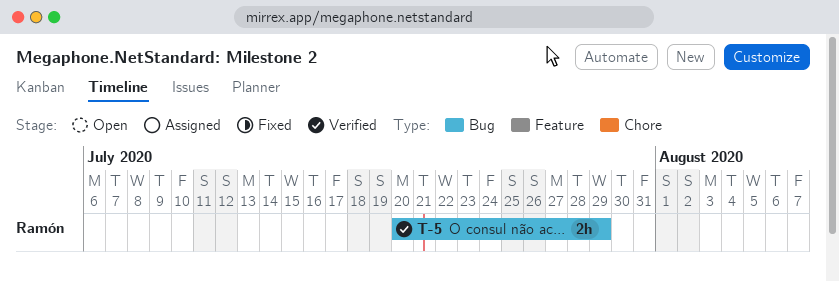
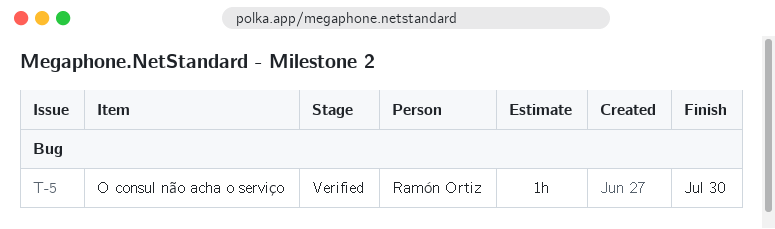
T-5, estimate: 2h -> 1h
T-5, due: Jul 29 -> Jul 30

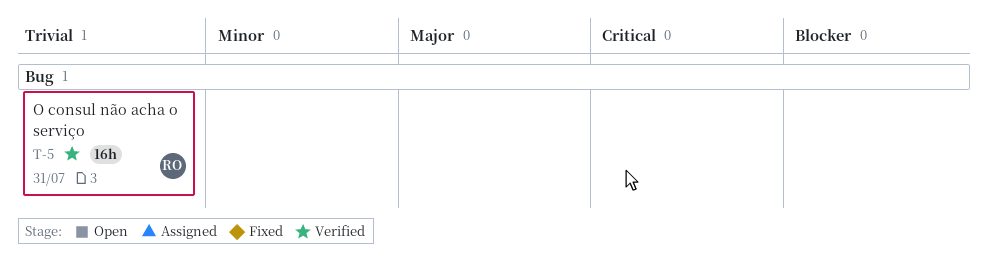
T-5, estimate: 1h -> 16h
T-5, due: Jul 30 -> Jul 31

